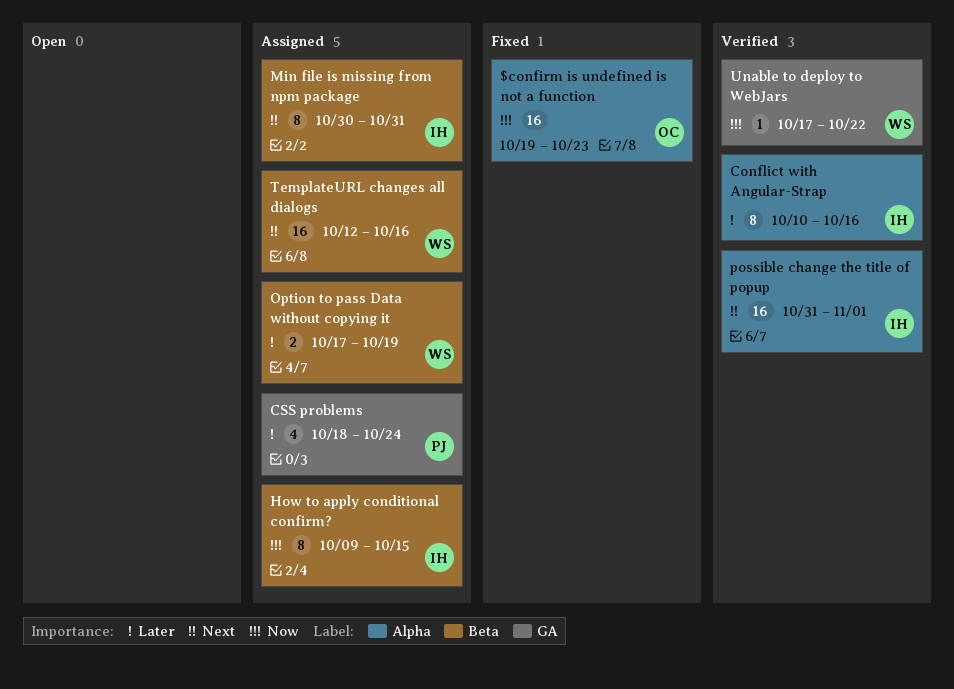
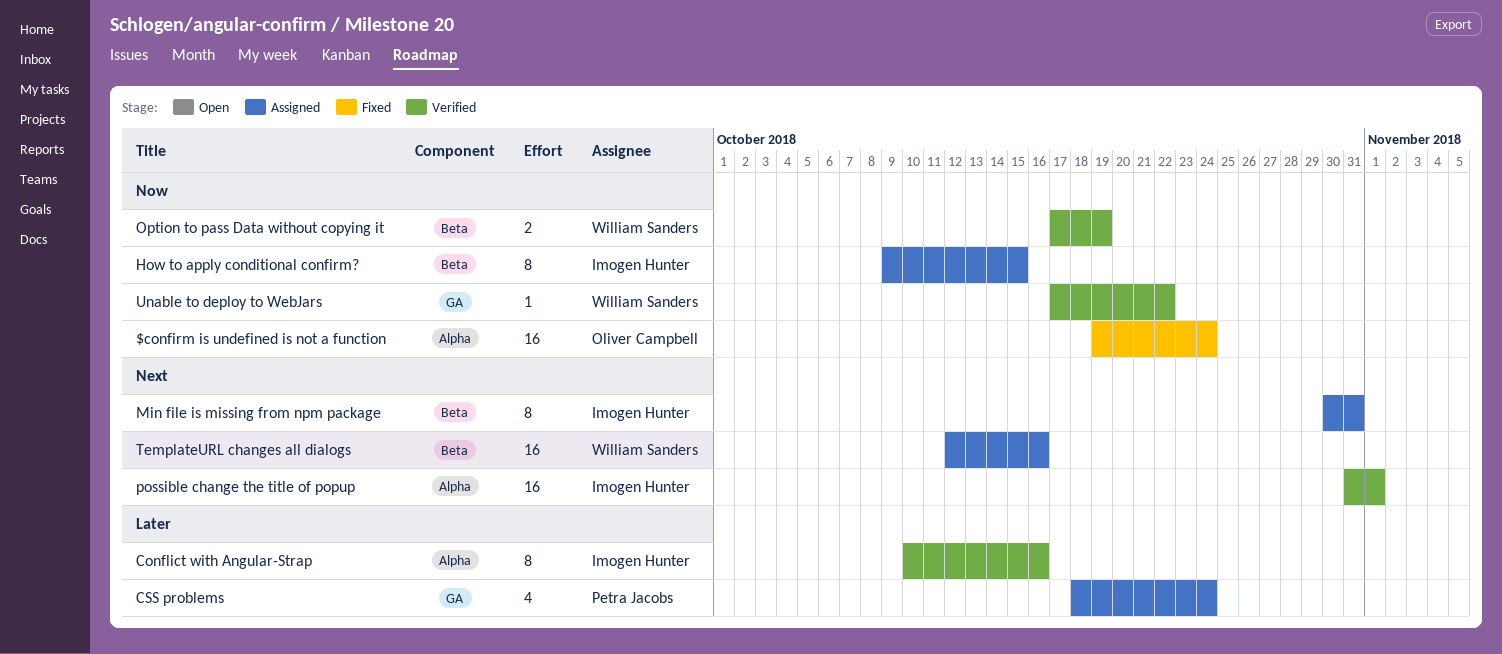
$confirm is undefined is not a function, due: Oct 23 -> Oct 24
Option to pass Data without copying it, status: Assigned -> Verified
Option to pass Data without copying it, priority: Later -> Now

